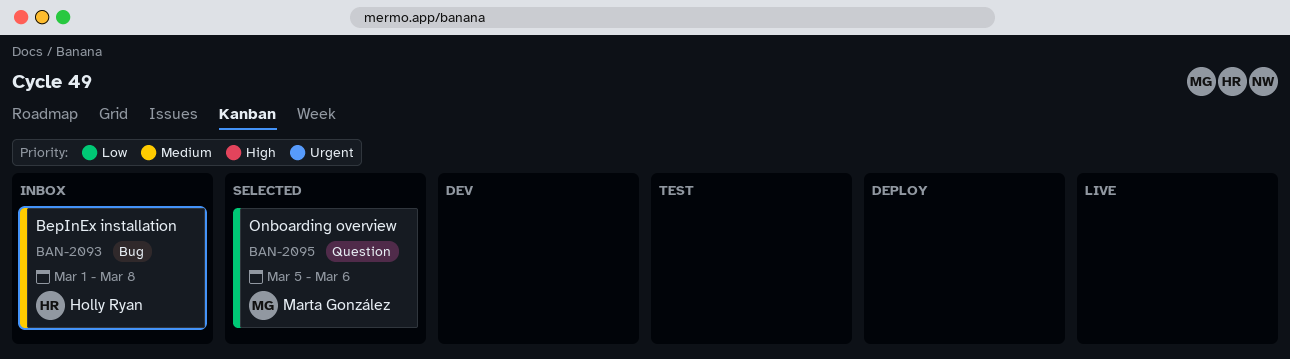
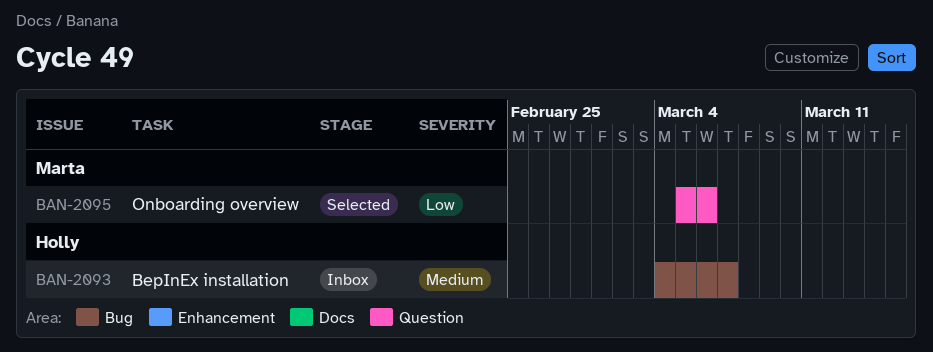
BAN-2093, start: Mar 1 -> Mar 4
BAN-2093, due: Mar 8 -> Mar 7

